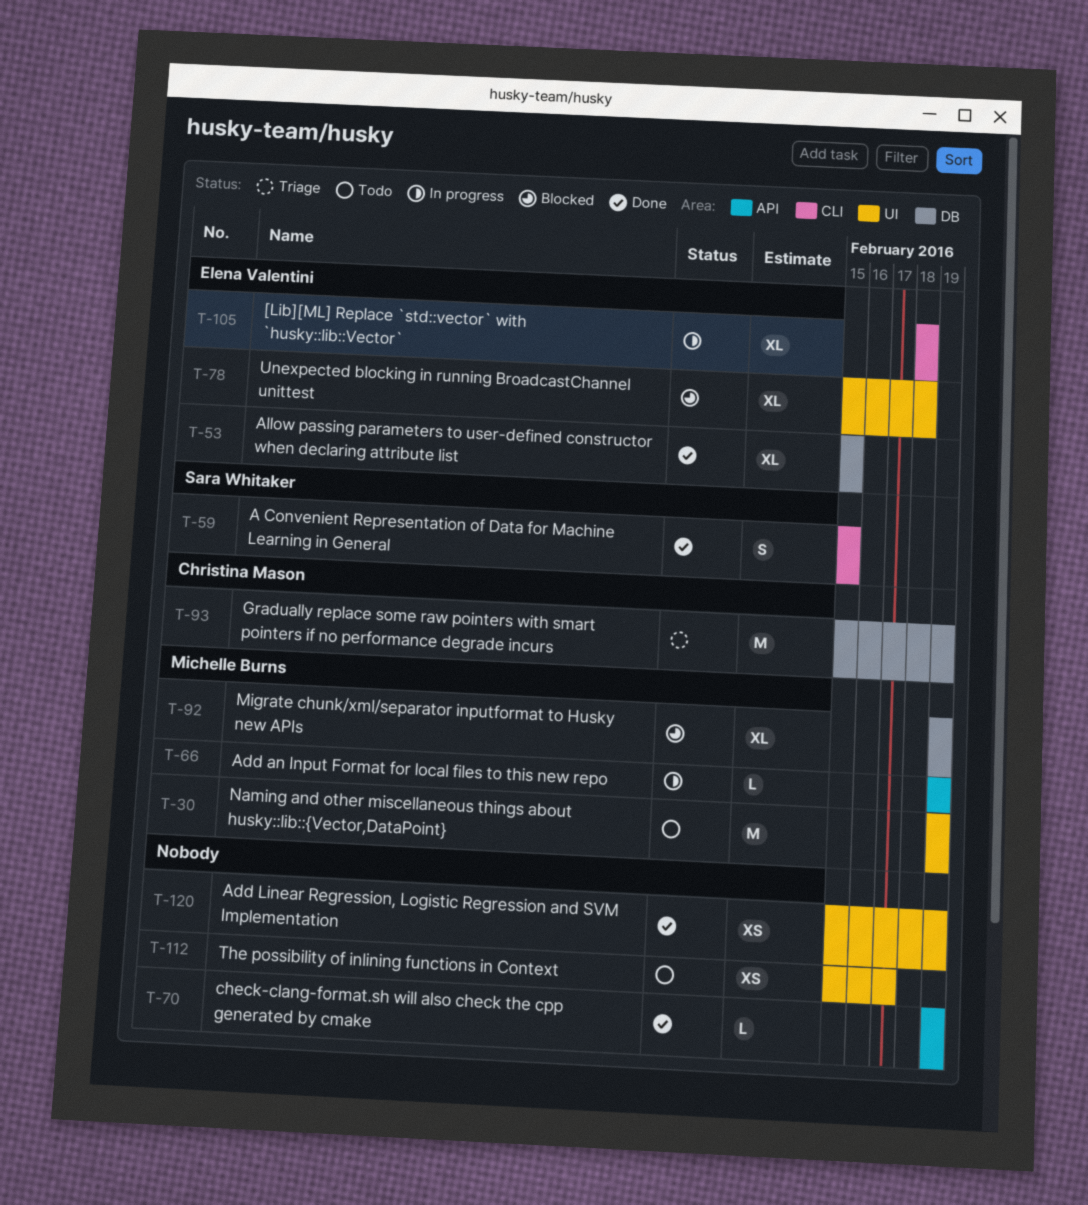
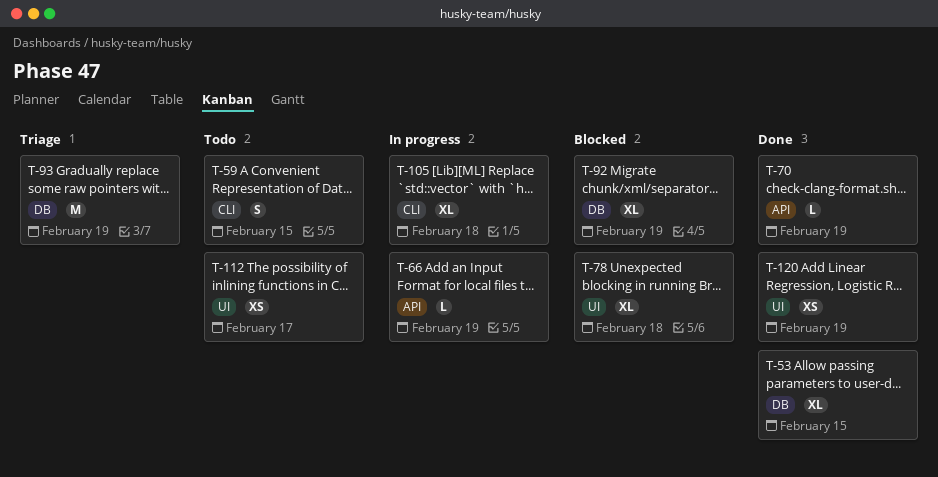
T-30: present -> none
T-59, status: Done -> Todo

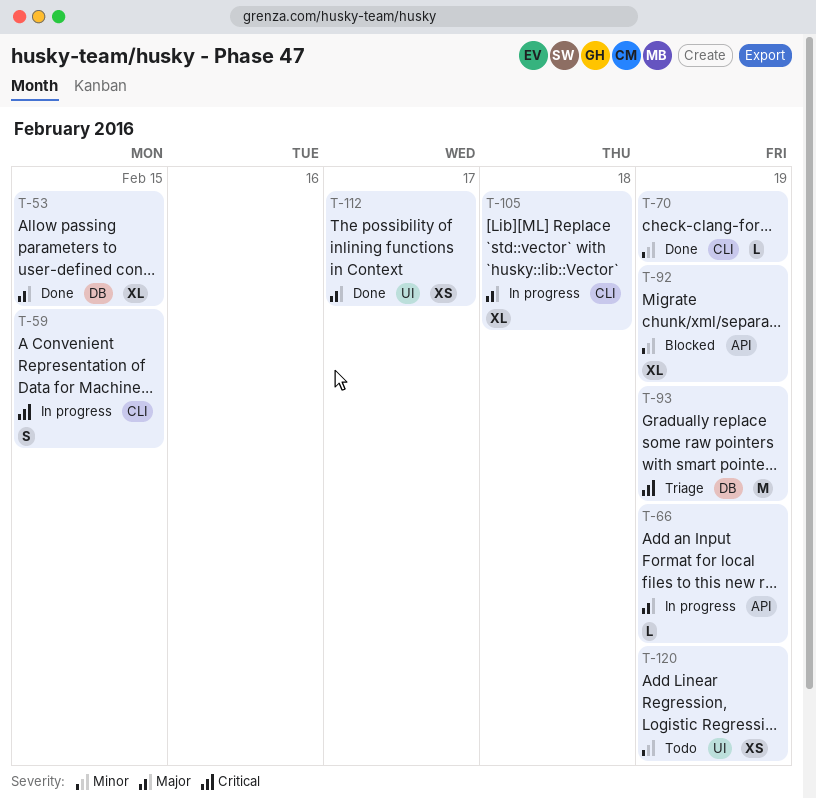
T-59, status: Todo -> In progress
T-70, label: API -> CLI
T-78: present -> none
T-92, label: DB -> API
T-112, status: Todo -> Done
T-120, status: Done -> Todo

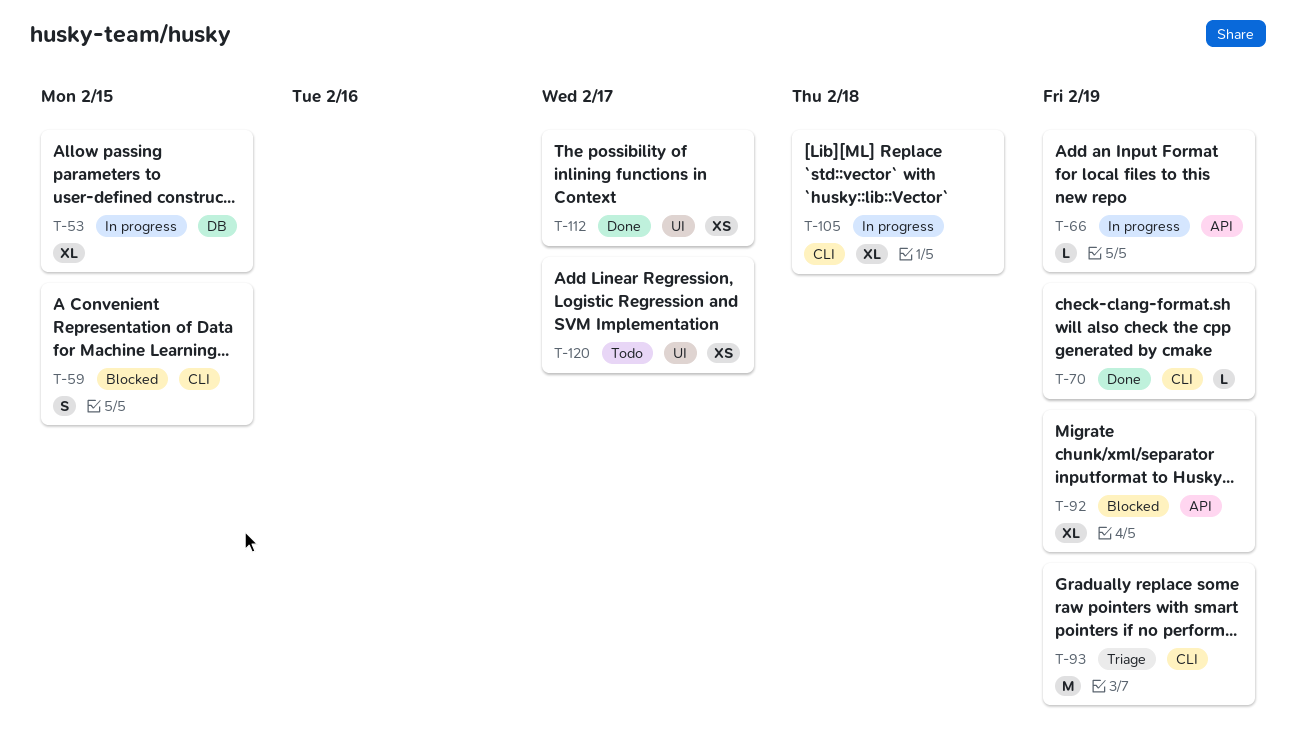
T-53, status: Done -> In progress
T-59, status: In progress -> Blocked
T-93, label: DB -> CLI
T-120, due: Feb 19 -> Feb 17

